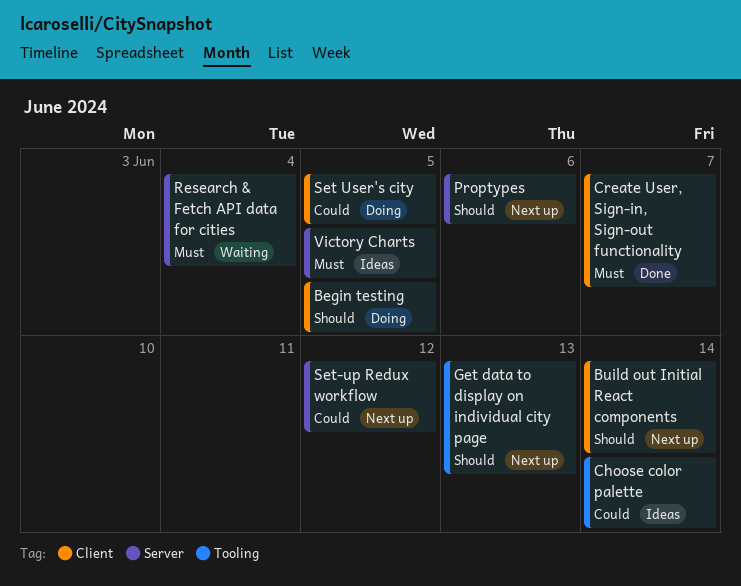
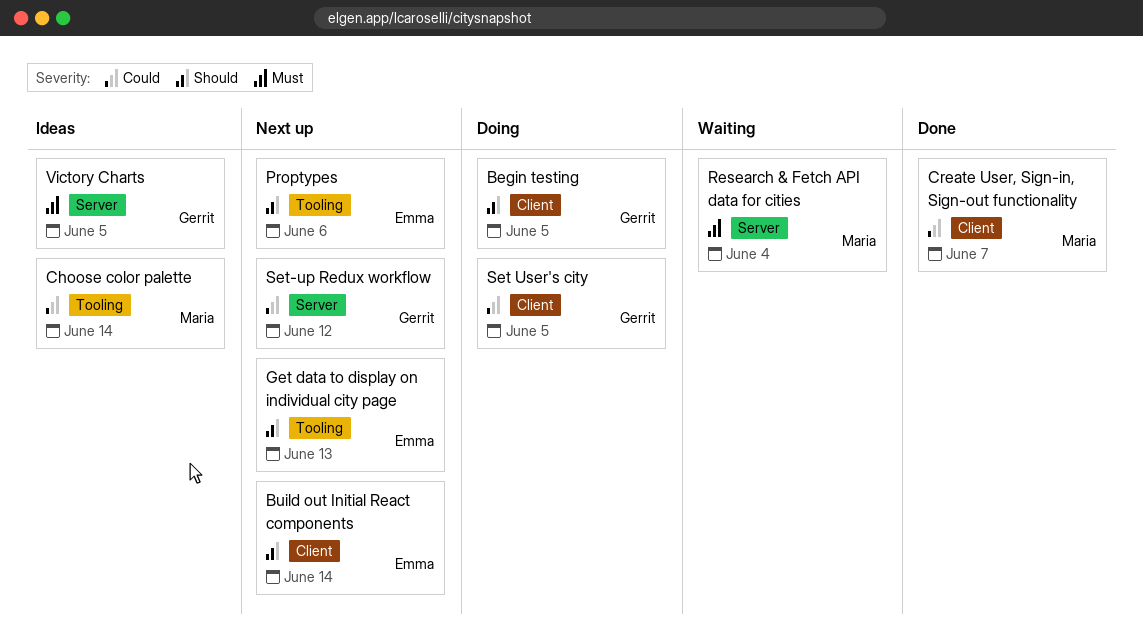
Create User, Sign-in, Sign-out functionality, priority: Must -> Could
Proptypes, label: Server -> Tooling

